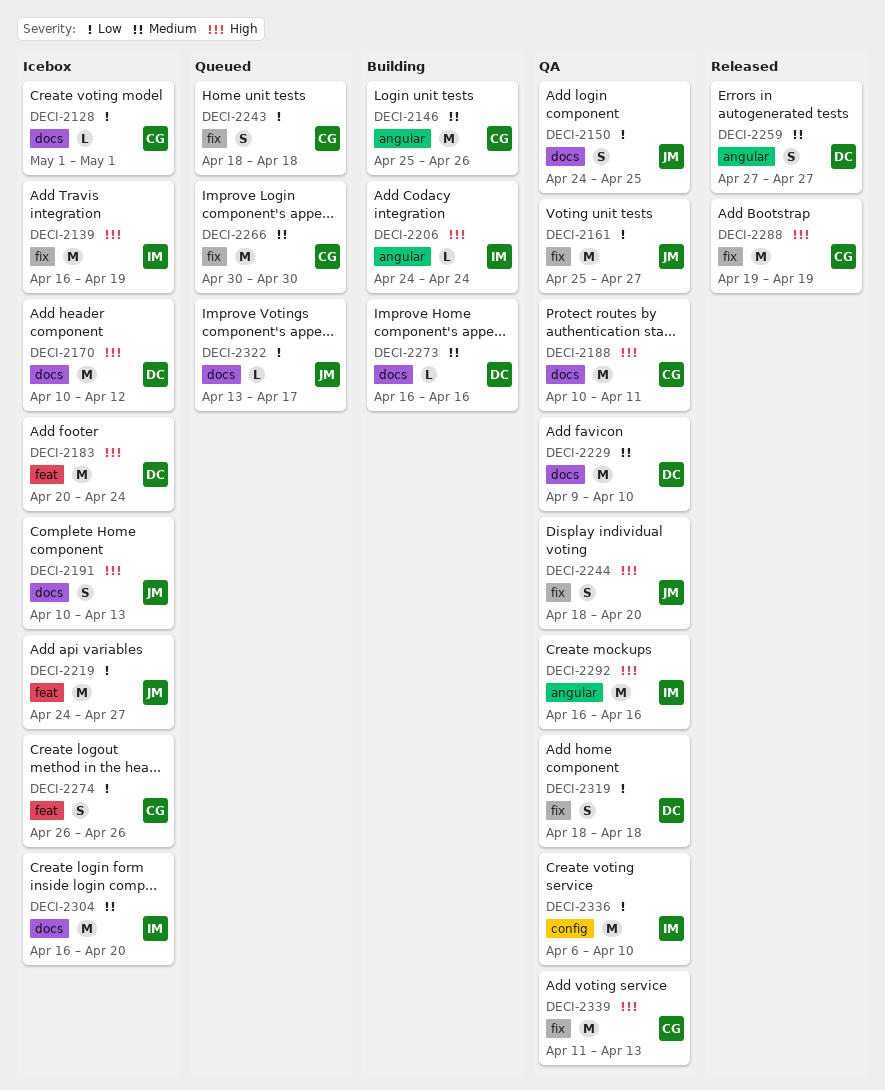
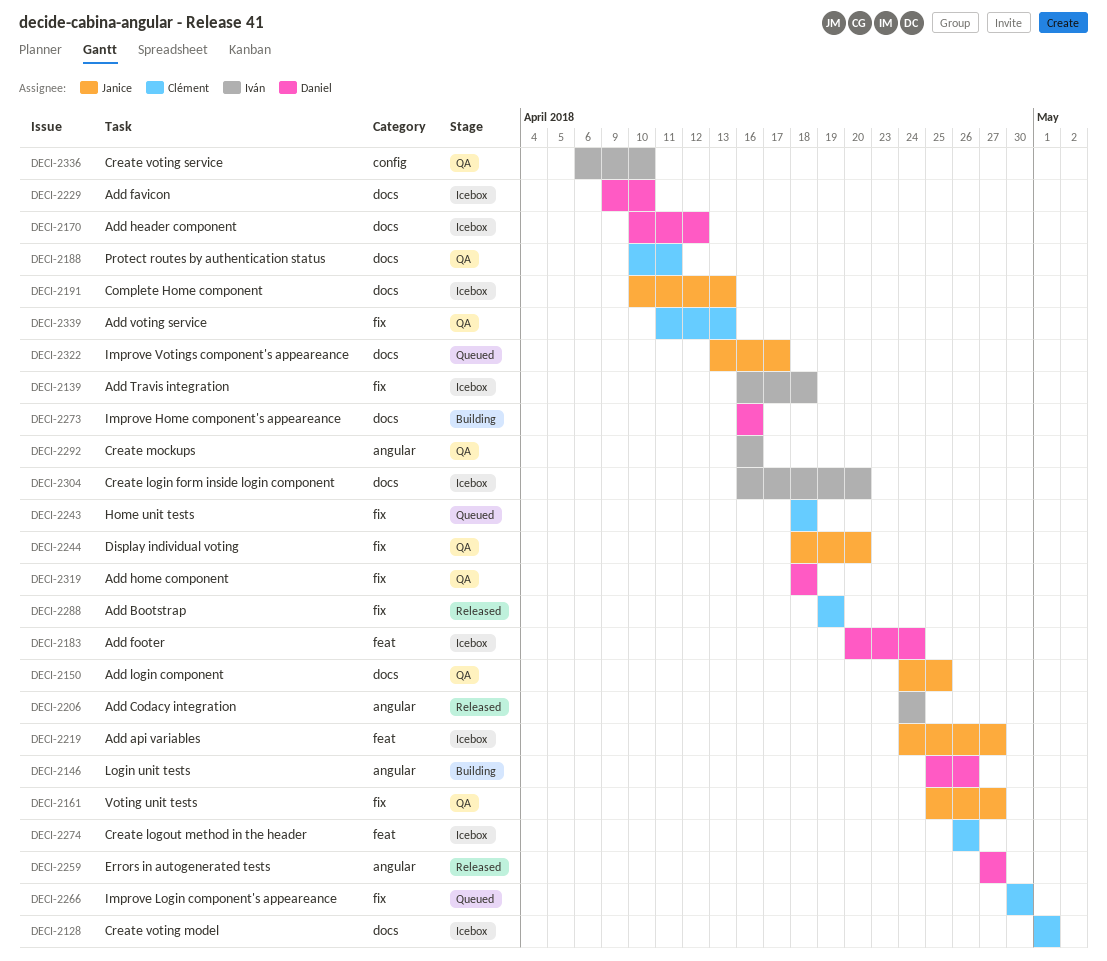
DECI-2139, due: Apr 19 -> Apr 18
DECI-2146, owner: Clément -> Daniel
DECI-2206, status: Building -> Released
DECI-2229, status: QA -> Icebox

